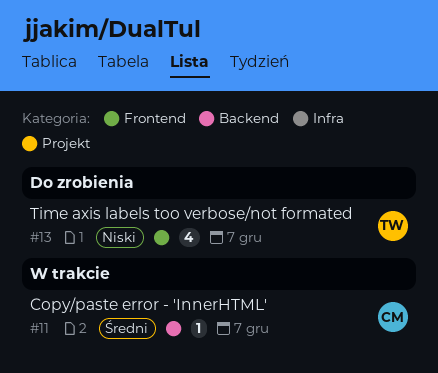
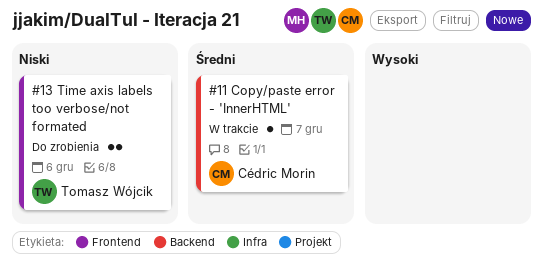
#13, estimate: 4 -> 2
#13, due: Dec 7 -> Dec 6

